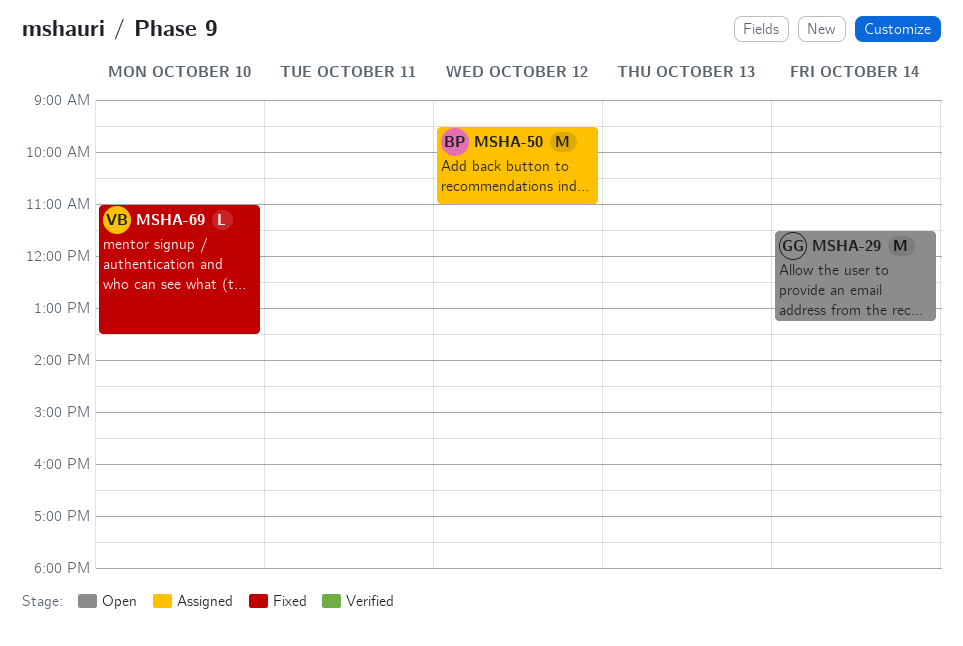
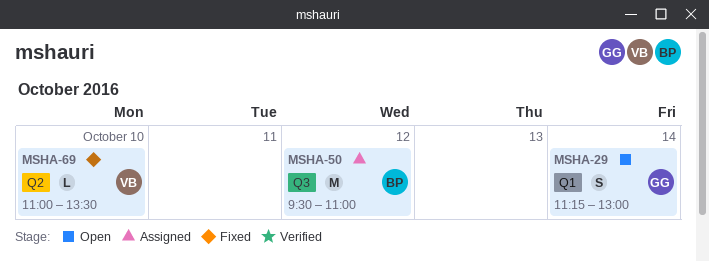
MSHA-29, estimate: M -> S
MSHA-29, begins: 11:30 -> 11:15
MSHA-29, ends: 13:15 -> 13:00

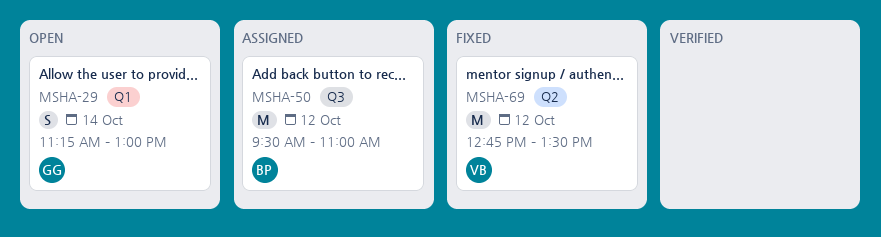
MSHA-69, estimate: L -> M
MSHA-69, day: Oct 10 -> Oct 12
MSHA-69, begins: 11:00 -> 12:45

